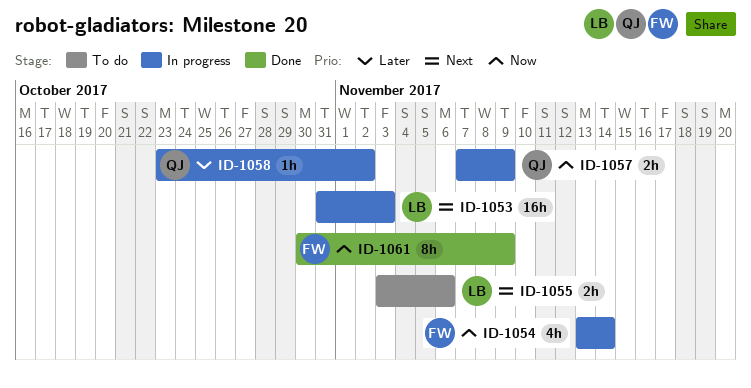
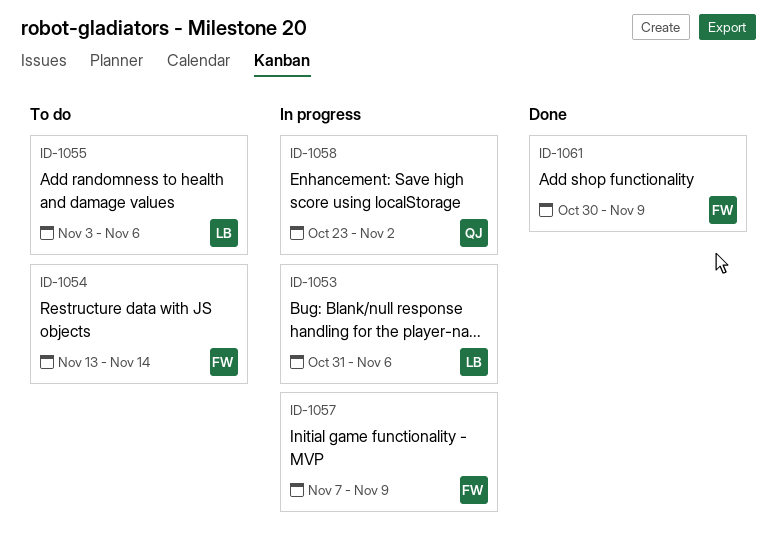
ID-1053, due: Nov 3 -> Nov 6
ID-1054, status: In progress -> To do
ID-1057, owner: QJ -> FW

